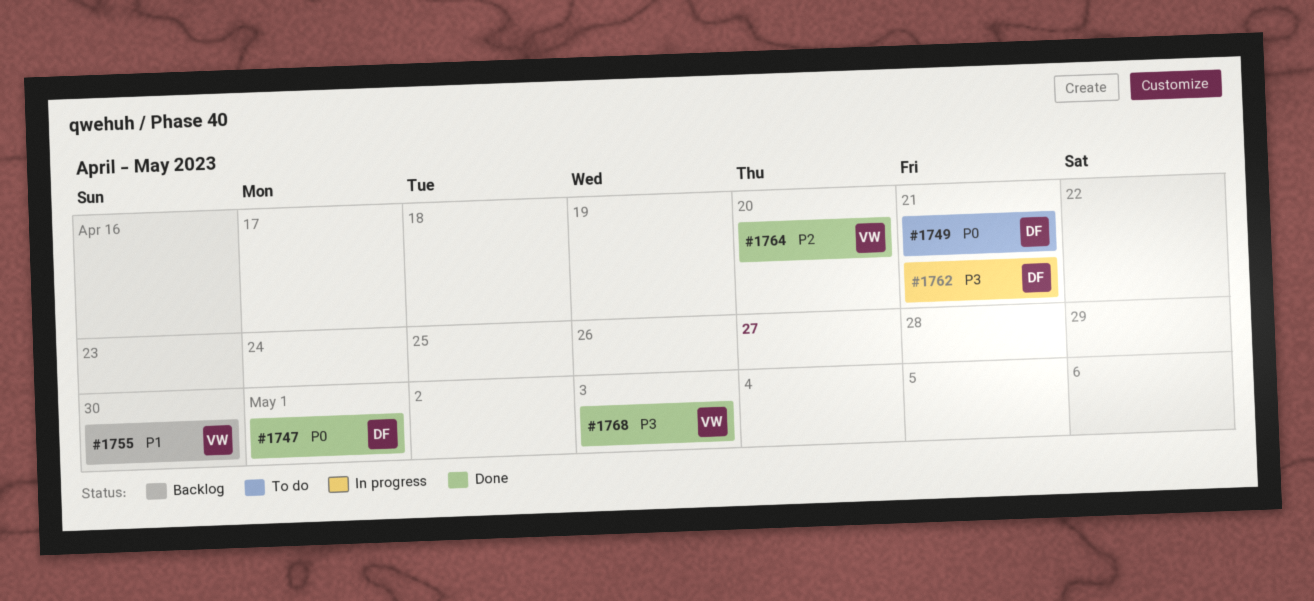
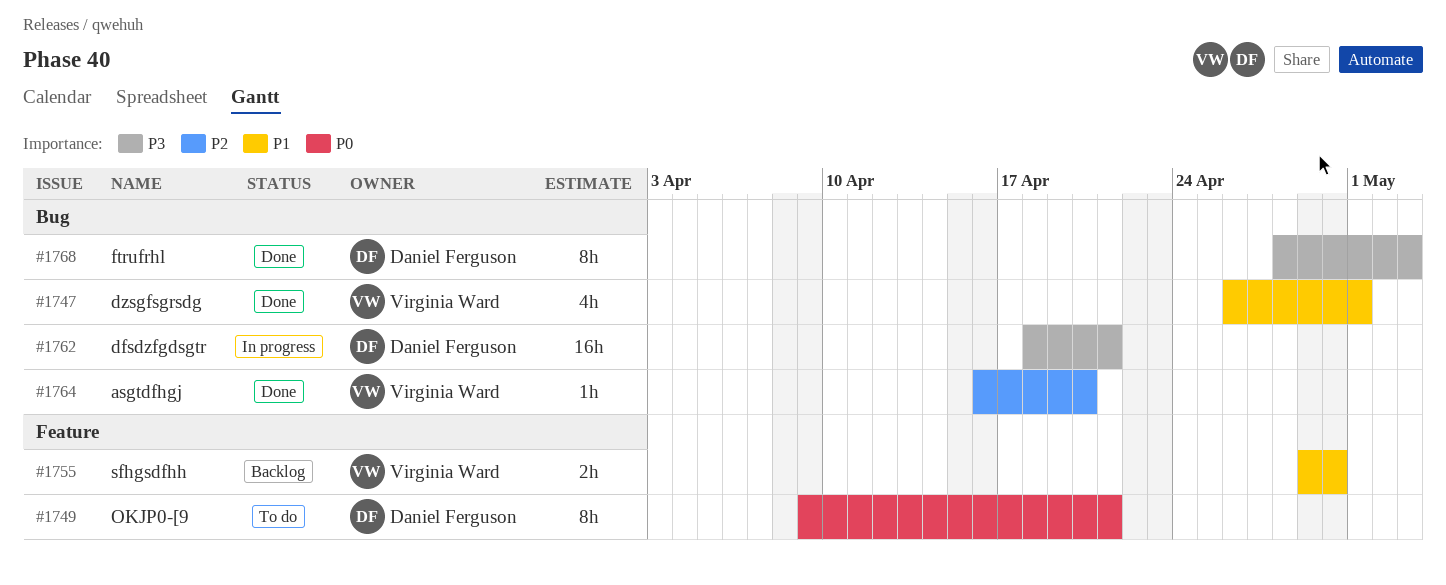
#1747, owner: Daniel Ferguson -> Virginia Ward
#1747, priority: P0 -> P1
#1768, owner: Virginia Ward -> Daniel Ferguson

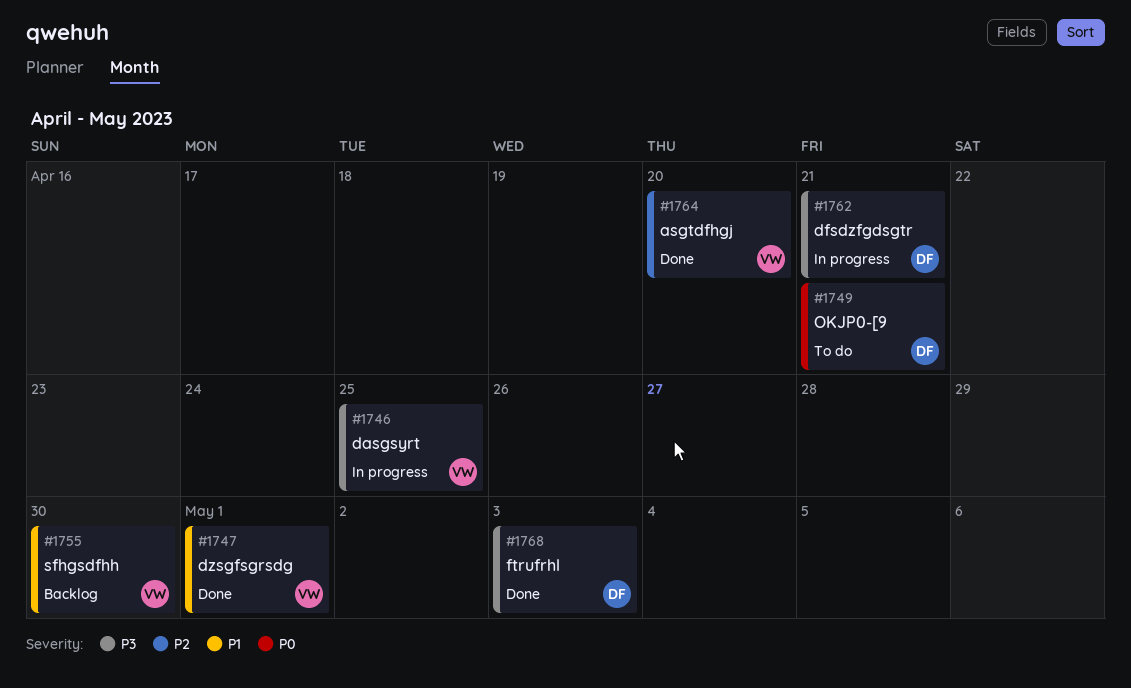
#1746: none -> present

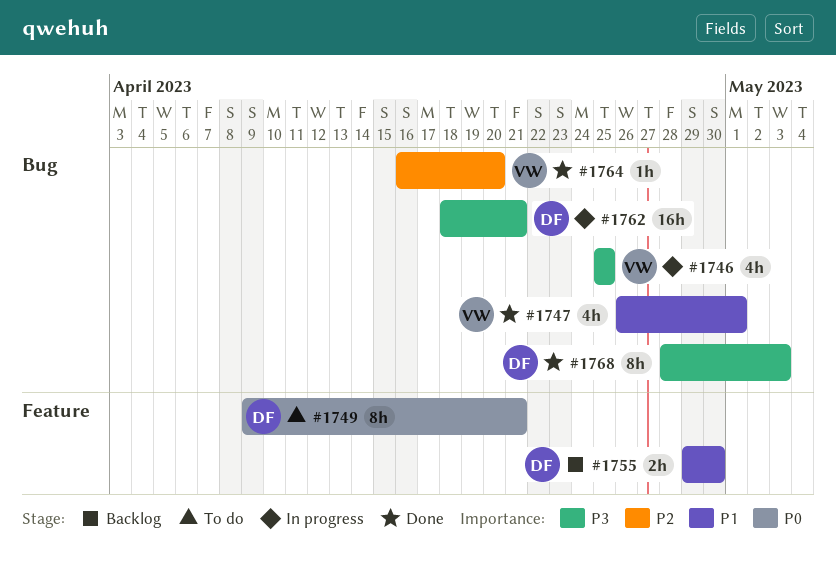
#1755, owner: VW -> DF

